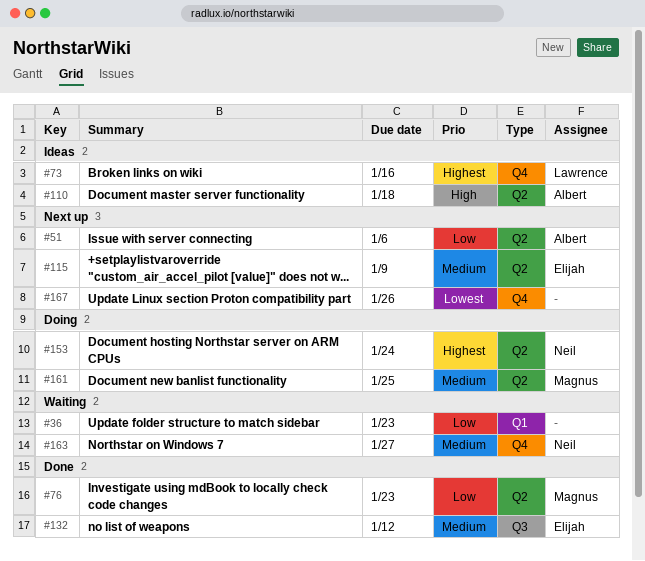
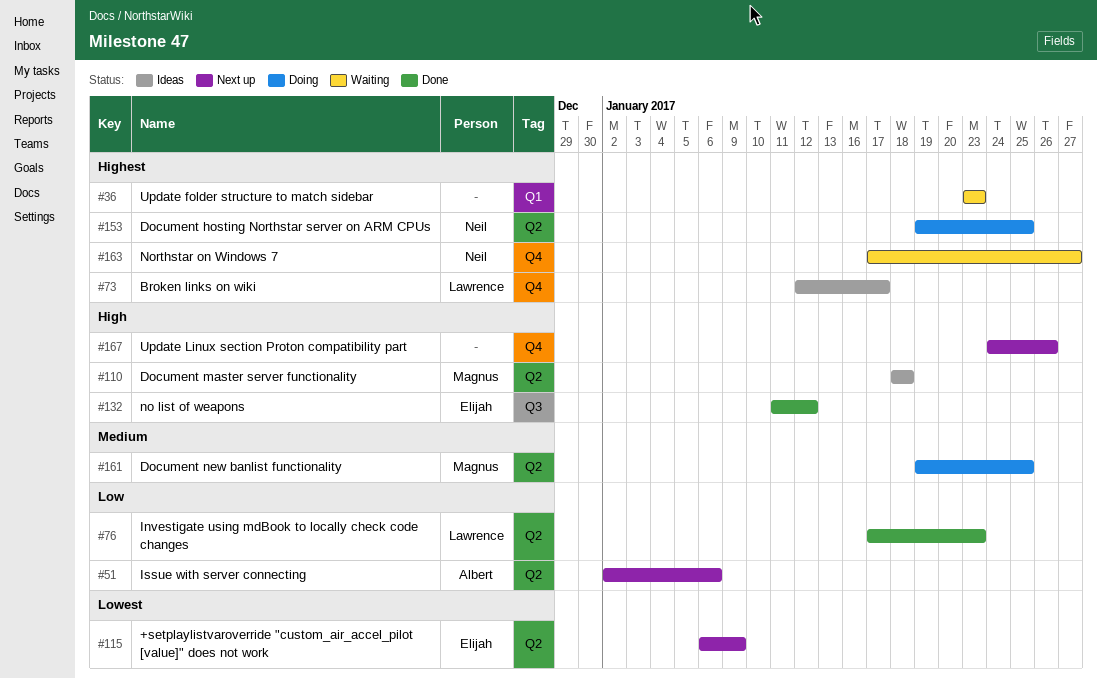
#36, priority: Low -> Highest
#73, due: Jan 16 -> Jan 17
#76, owner: Magnus -> Lawrence
#110, owner: Albert -> Magnus
#115, priority: Medium -> Lowest
#132, priority: Medium -> High
#153, due: Jan 24 -> Jan 25
#163, priority: Medium -> Highest
#167, priority: Lowest -> High

